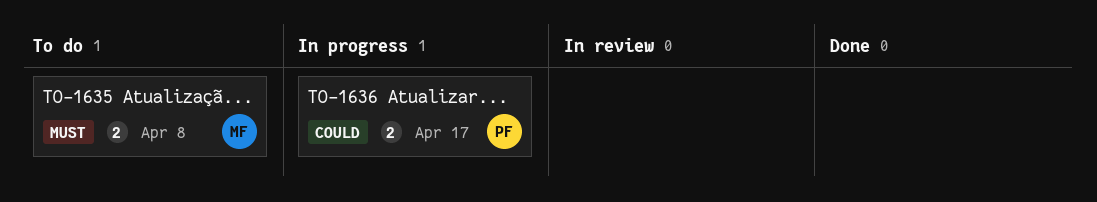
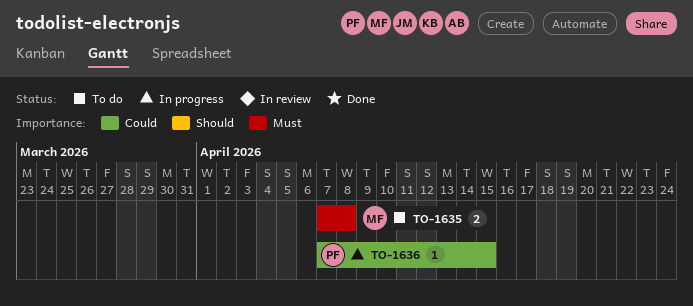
TO-1636, estimate: 2 -> 1
TO-1636, due: Apr 17 -> Apr 15

